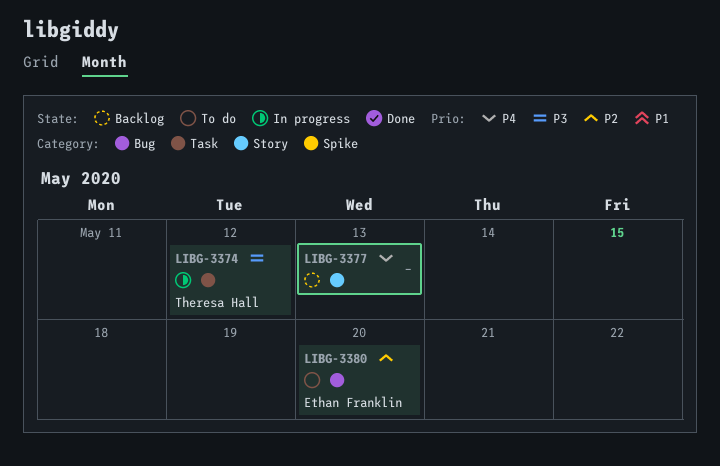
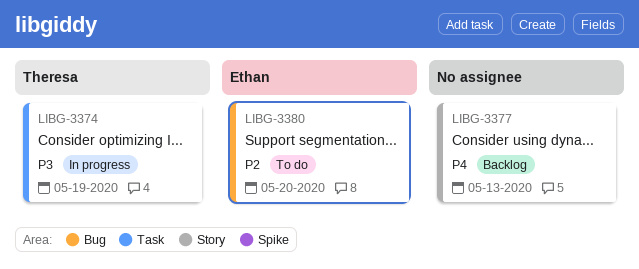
LIBG-3374, due: May 12 -> May 19

